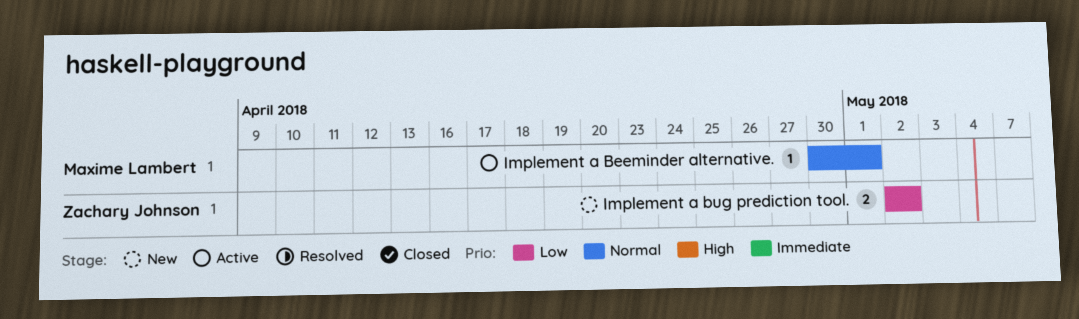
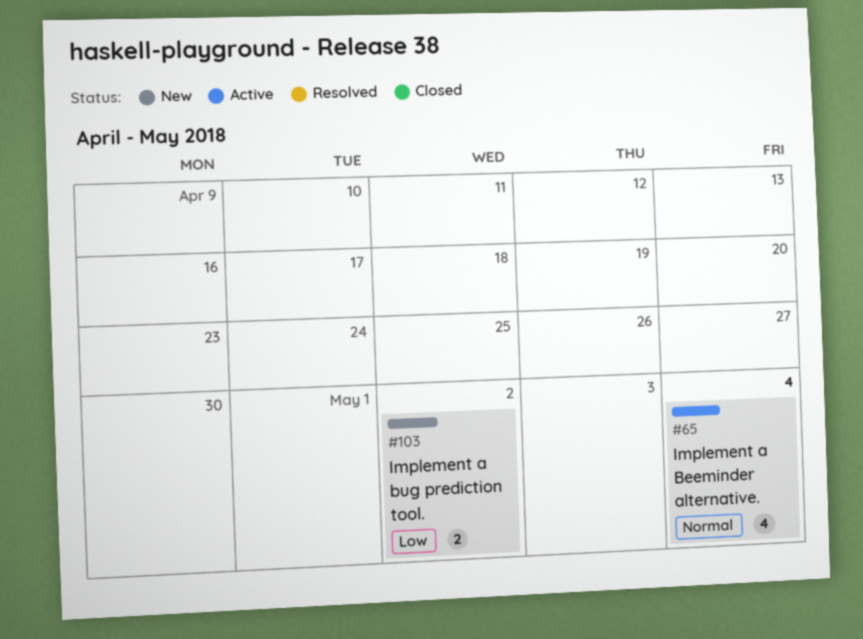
Implement a Beeminder alternative., estimate: 1 -> 4
Implement a Beeminder alternative., due: May 1 -> May 4

